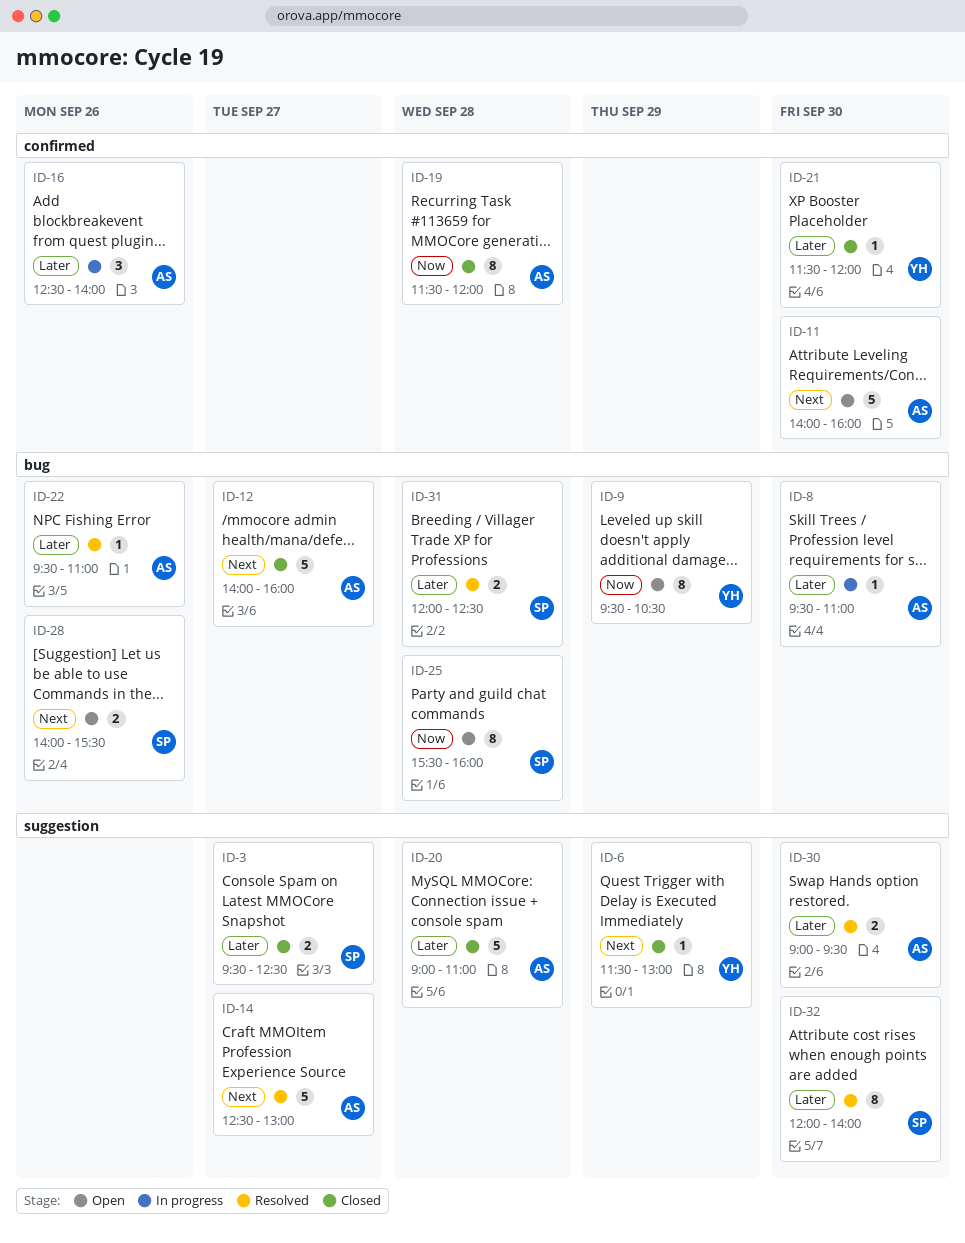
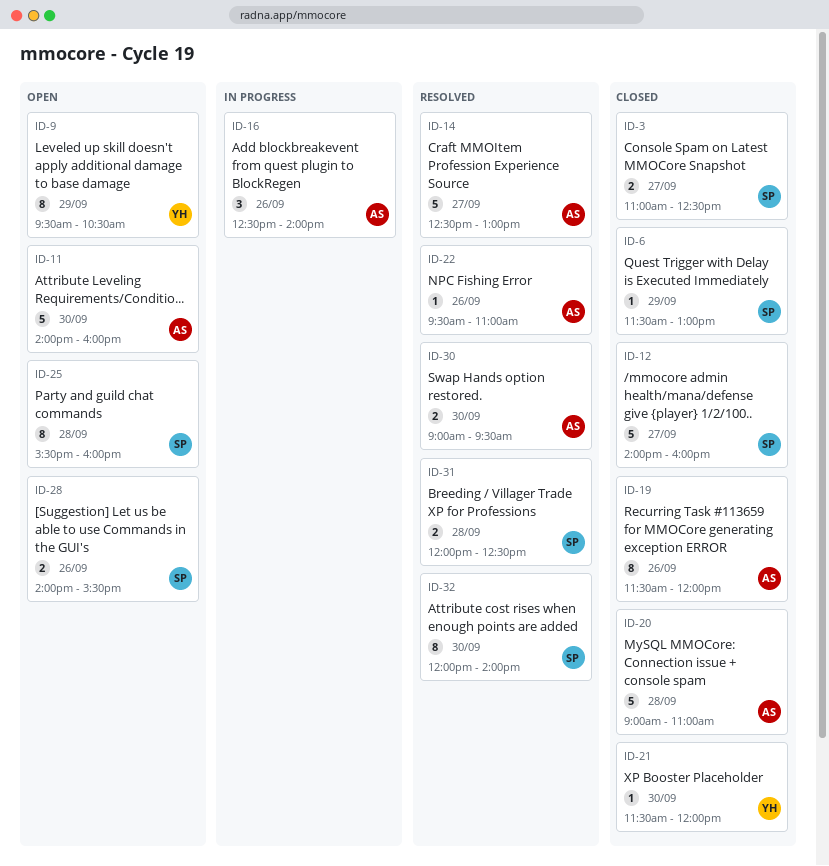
ID-3, begins: 09:30 -> 11:00
ID-6, owner: YH -> SP
ID-8: present -> none
ID-12, owner: AS -> SP
ID-19, day: Sep 28 -> Sep 26

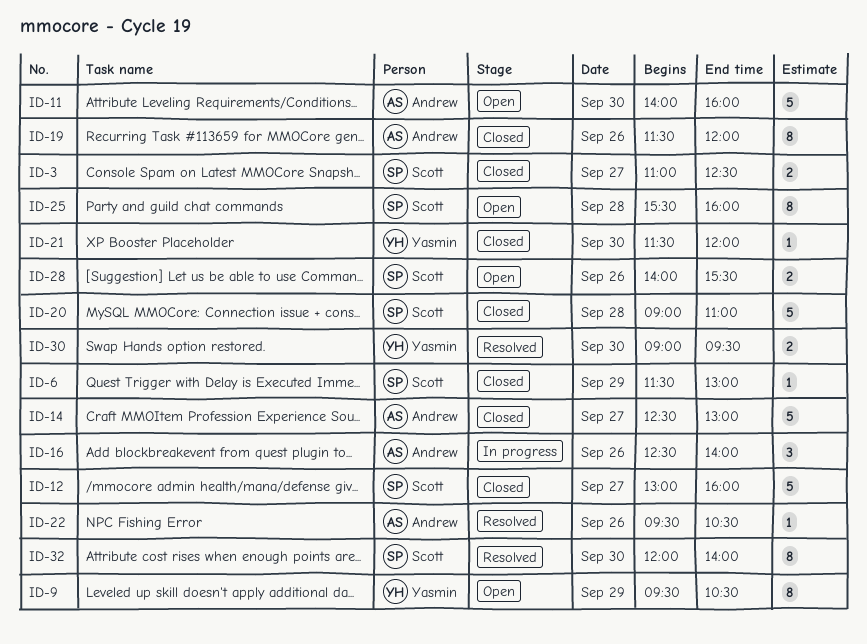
ID-12, begins: 14:00 -> 13:00
ID-14, status: Resolved -> Closed
ID-20, owner: Andrew -> Scott
ID-22, ends: 11:00 -> 10:30
ID-30, owner: Andrew -> Yasmin
ID-31: present -> none

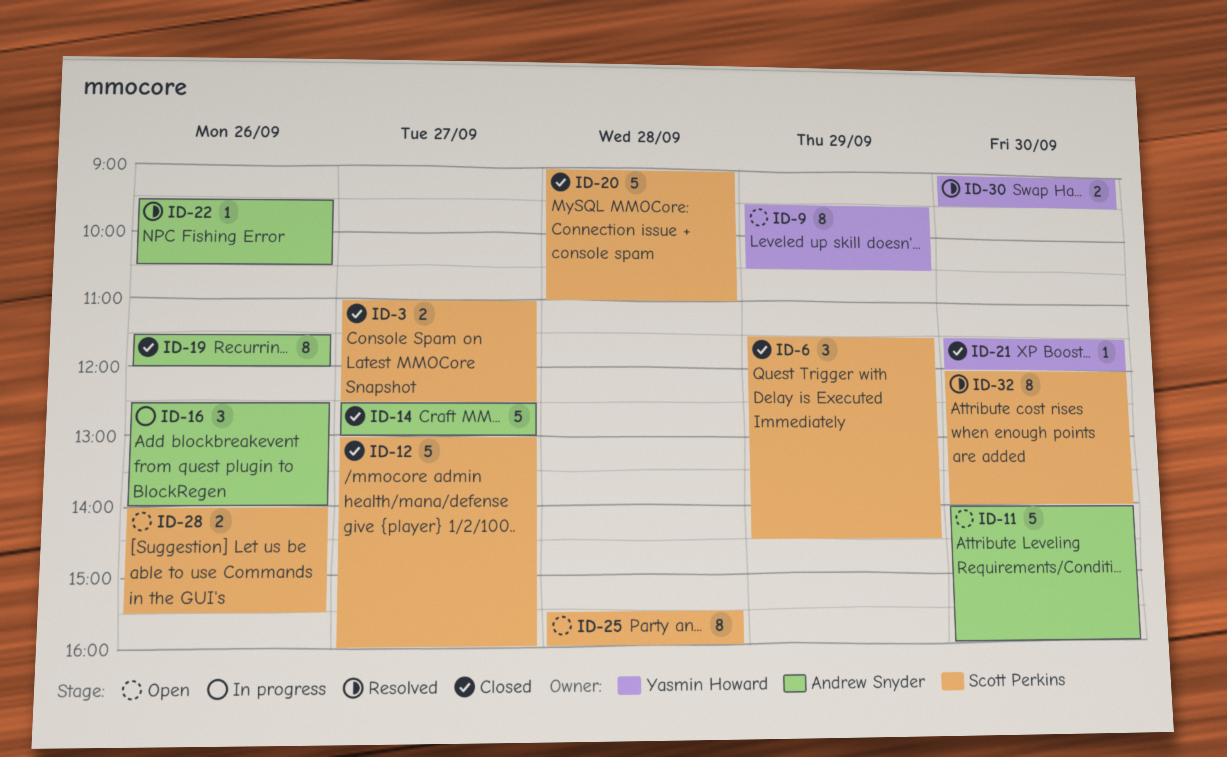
ID-6, estimate: 1 -> 3
ID-6, ends: 13:00 -> 14:30

